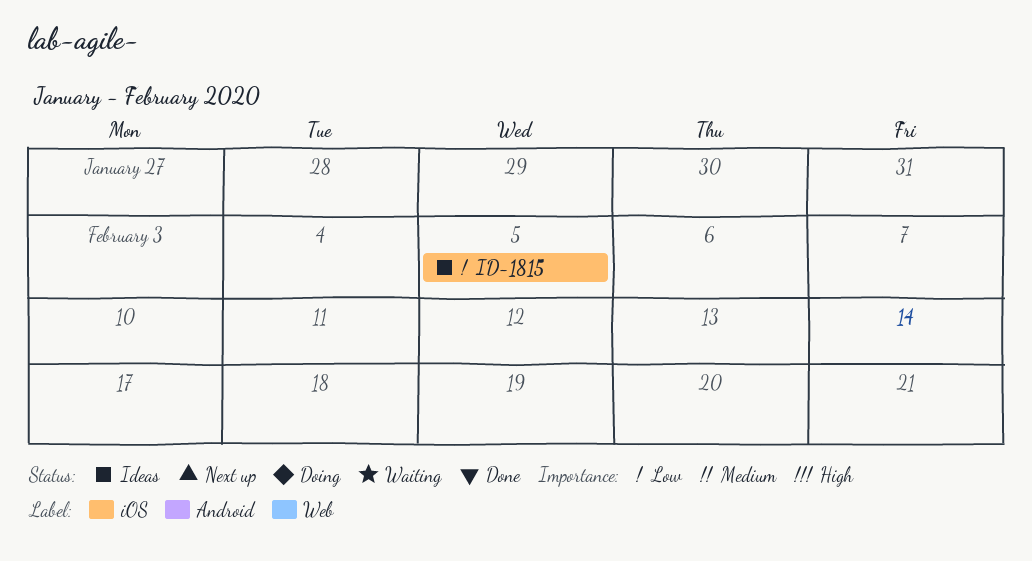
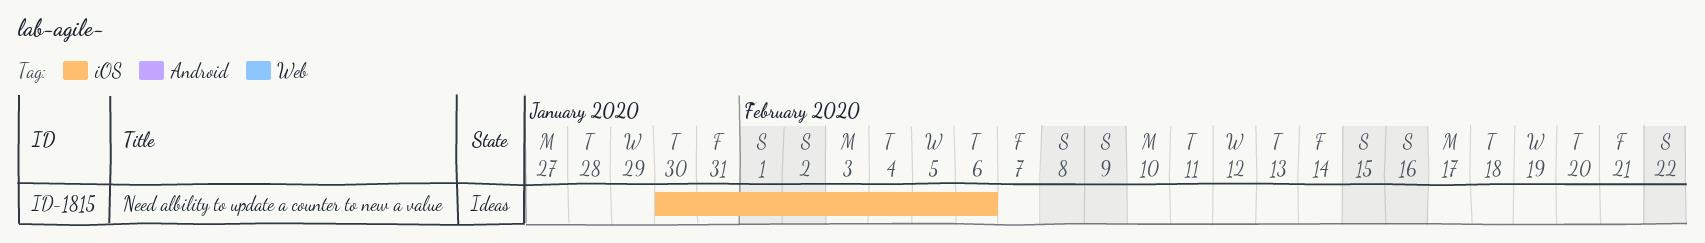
ID-1815, start: Feb 5 -> Jan 30
ID-1815, due: Feb 5 -> Feb 6

